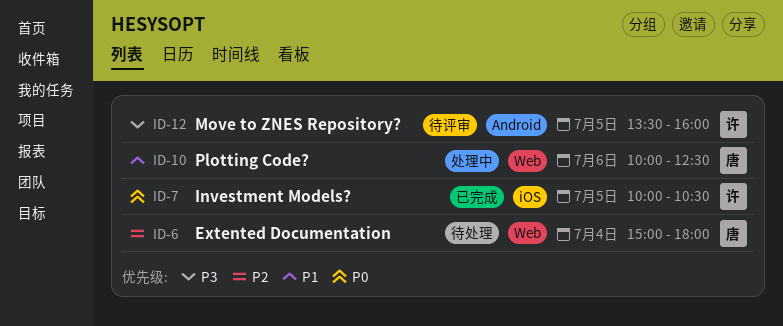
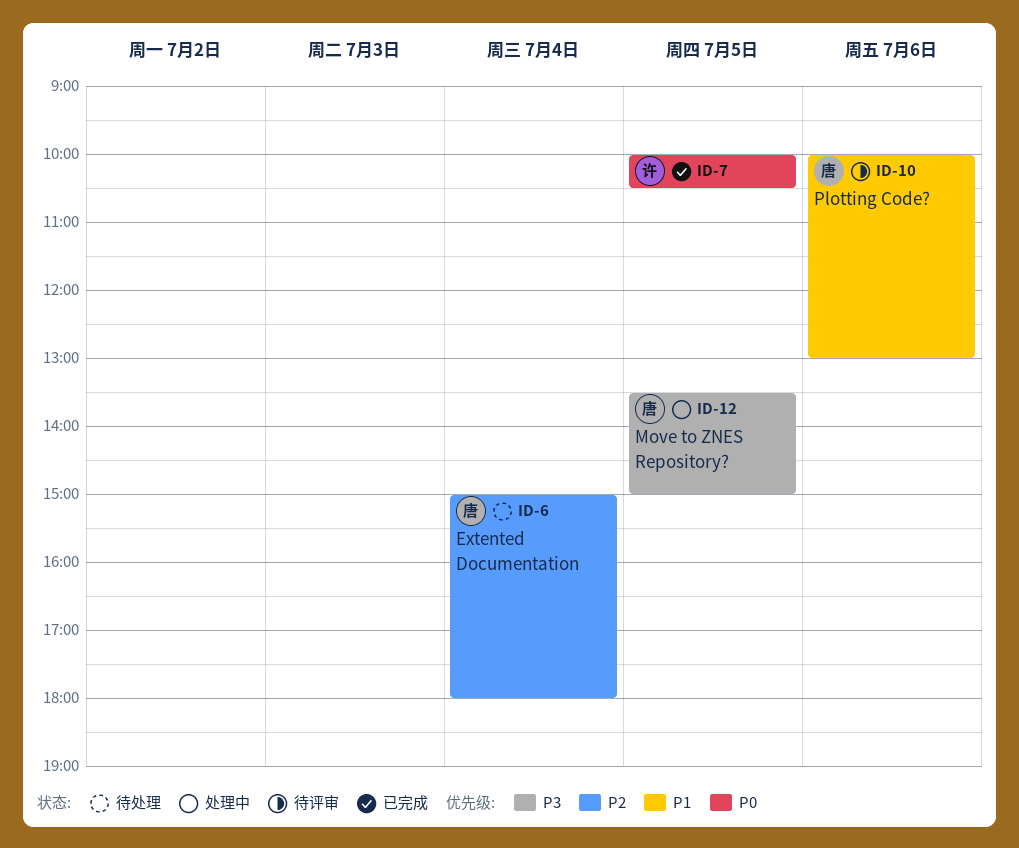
ID-10, status: 处理中 -> 待评审
ID-10, ends: 12:30 -> 13:00
ID-12, status: 待评审 -> 处理中
ID-12, owner: 许 -> 唐
ID-12, ends: 16:00 -> 15:00

